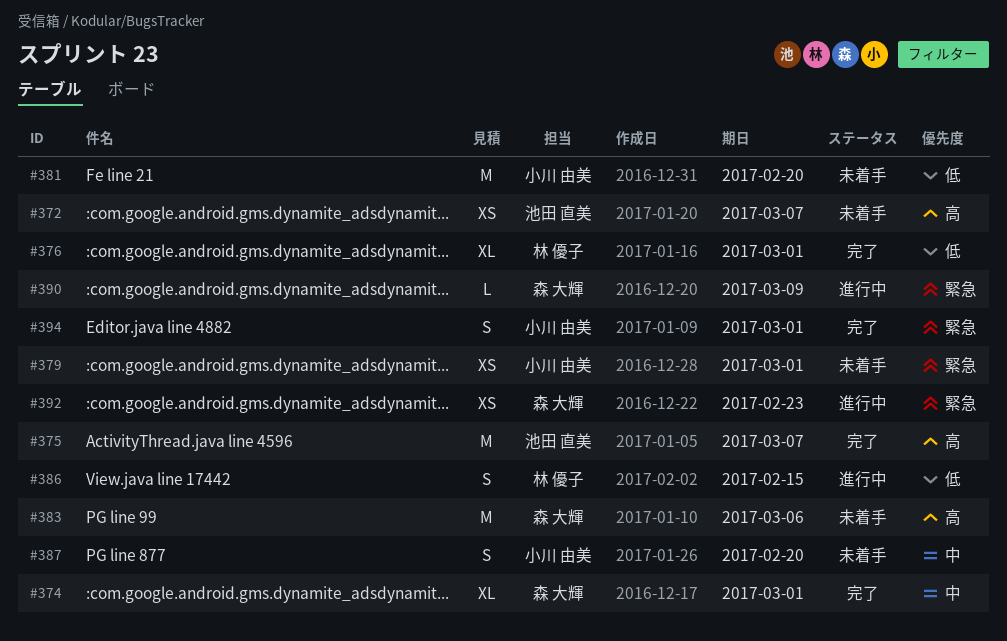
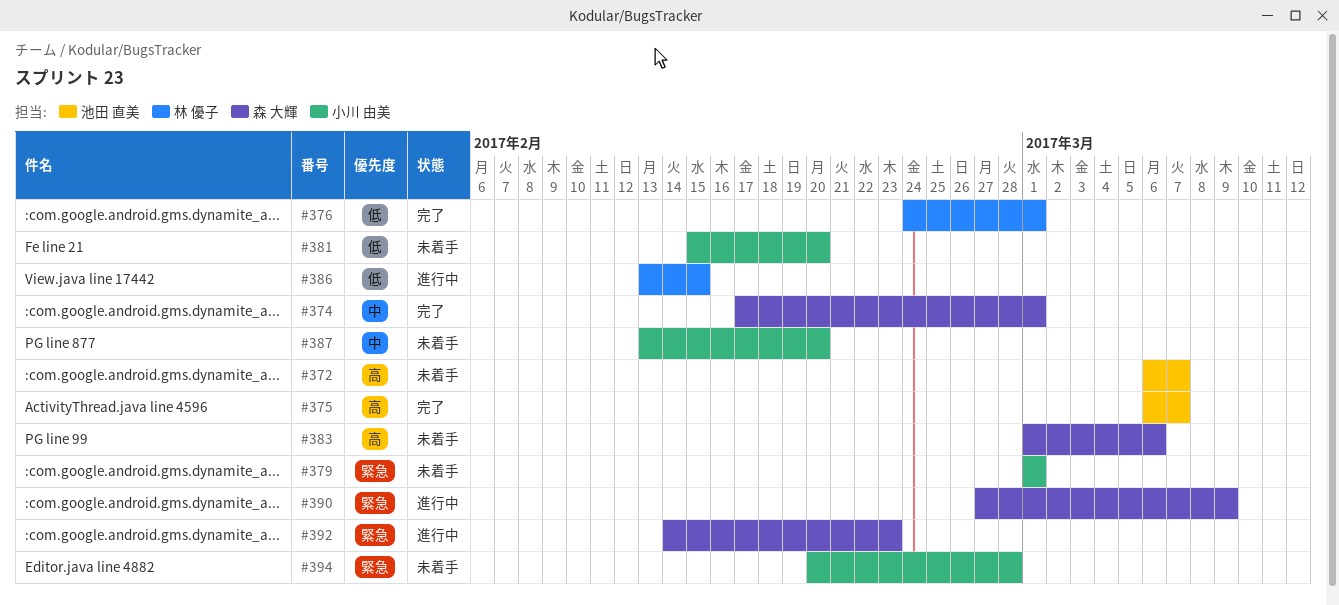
#394, status: 完了 -> 未着手
#394, due: Mar 1 -> Feb 28

